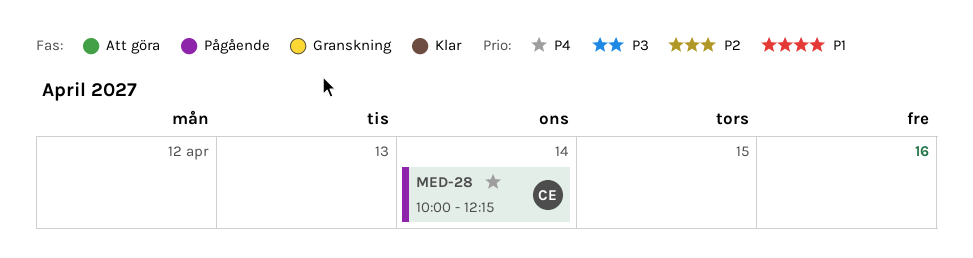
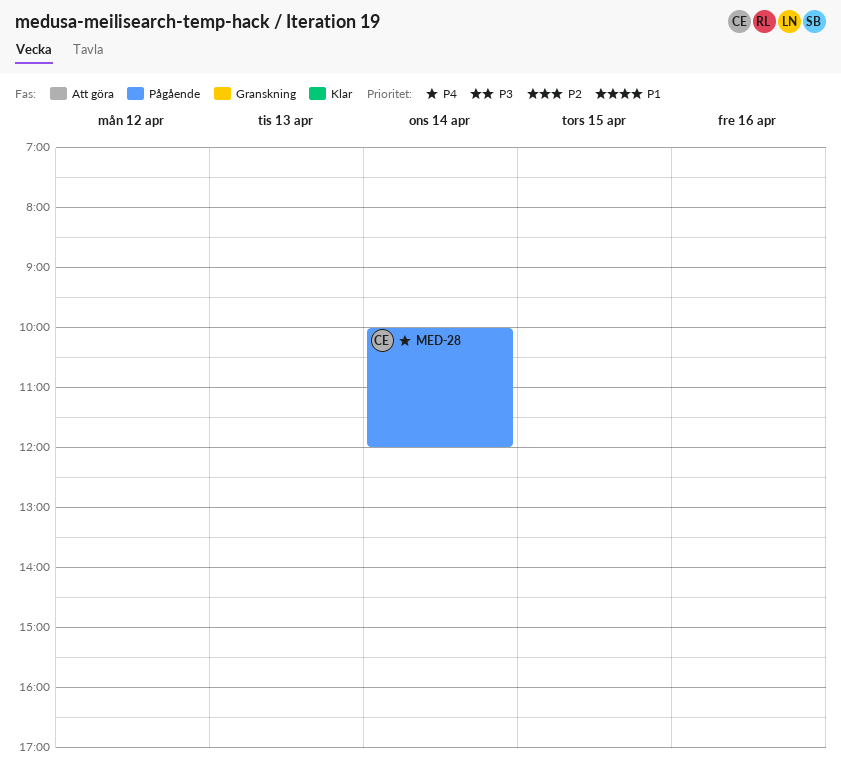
MED-28, ends: 12:15 -> 12:00

